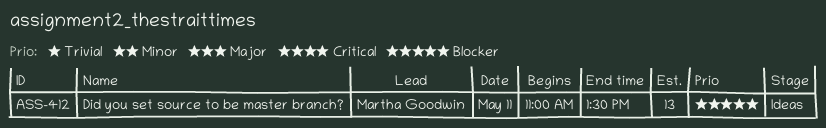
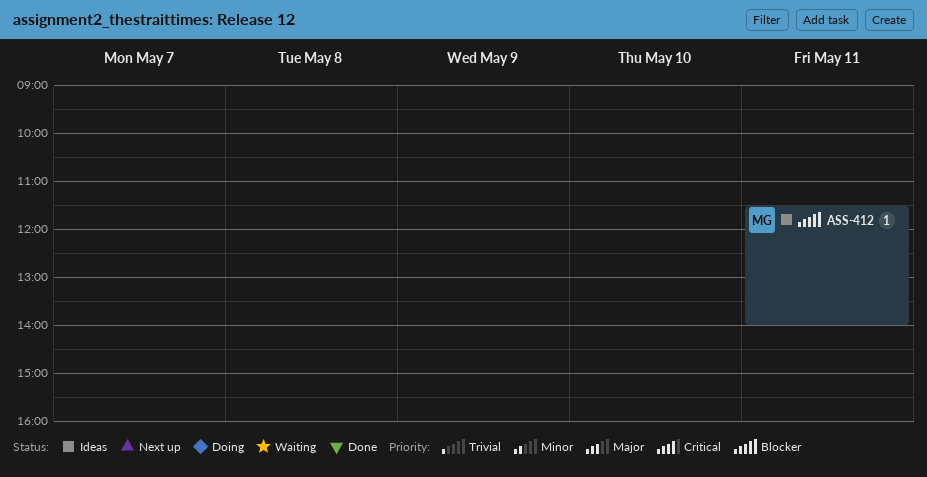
ASS-412, estimate: 13 -> 1
ASS-412, begins: 11:00 -> 11:30
ASS-412, ends: 13:30 -> 14:00

